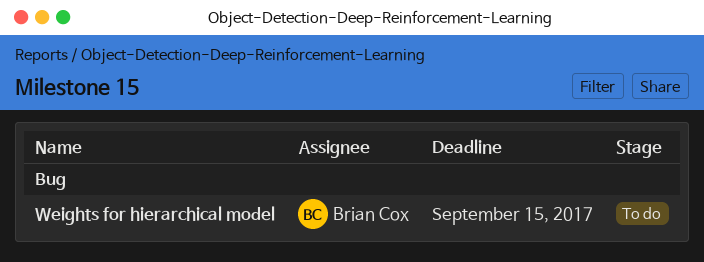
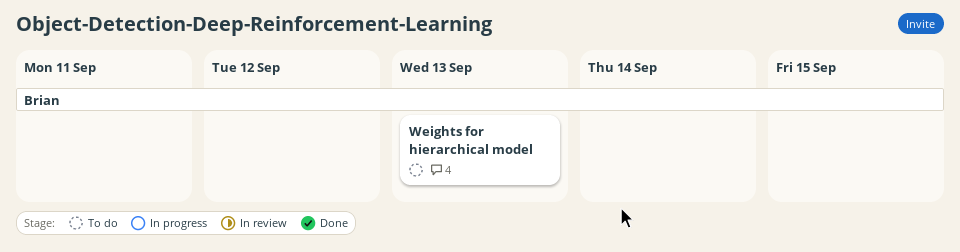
Weights for hierarchical model, due: Sep 15 -> Sep 13

